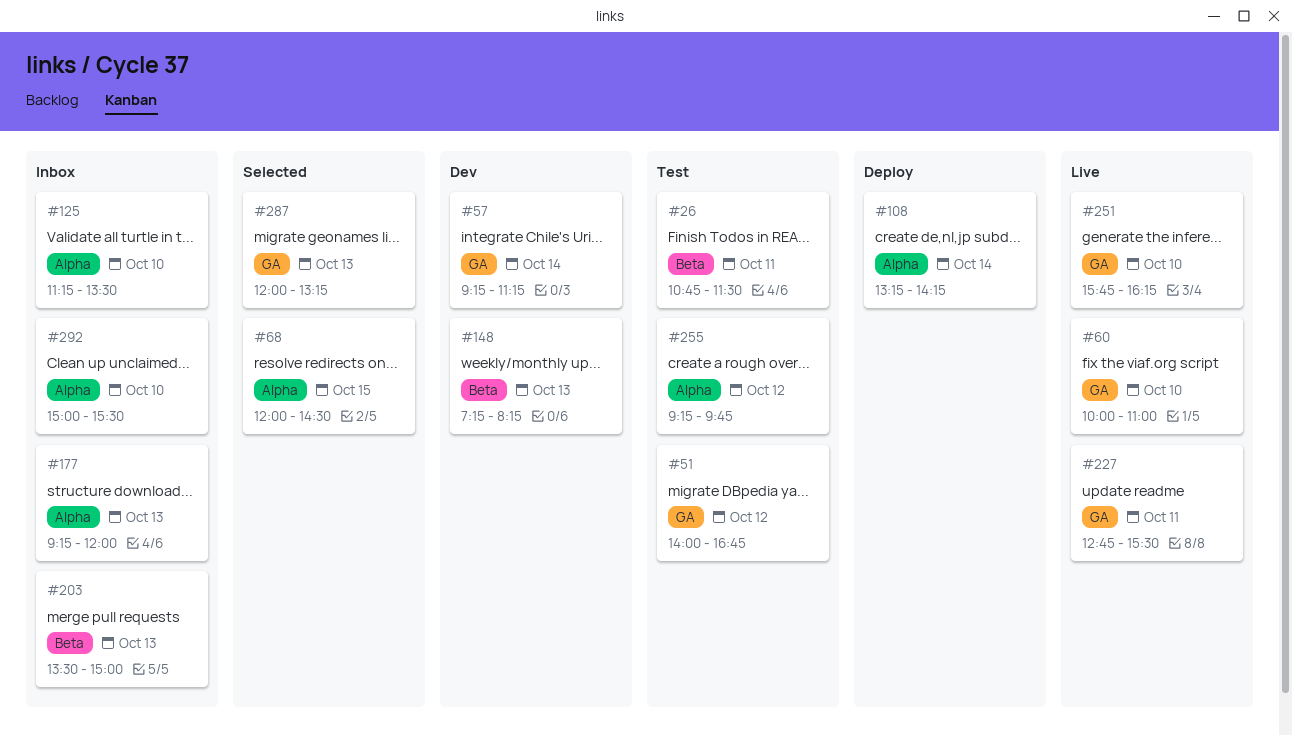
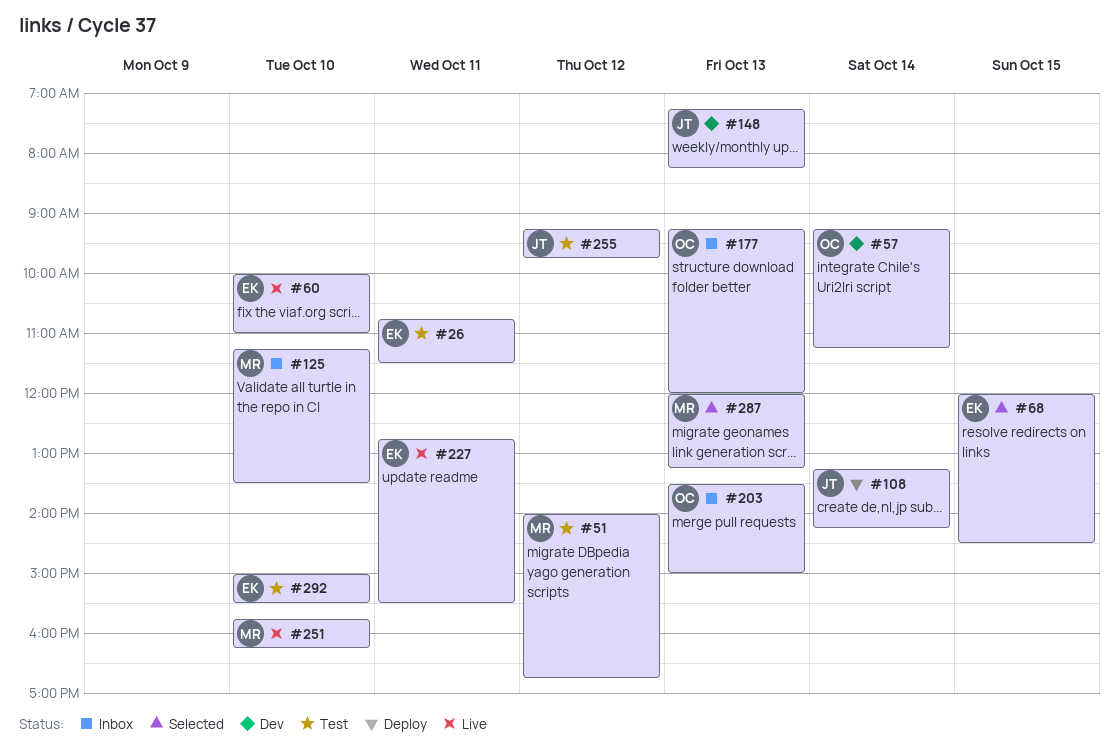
#292, status: Inbox -> Test

